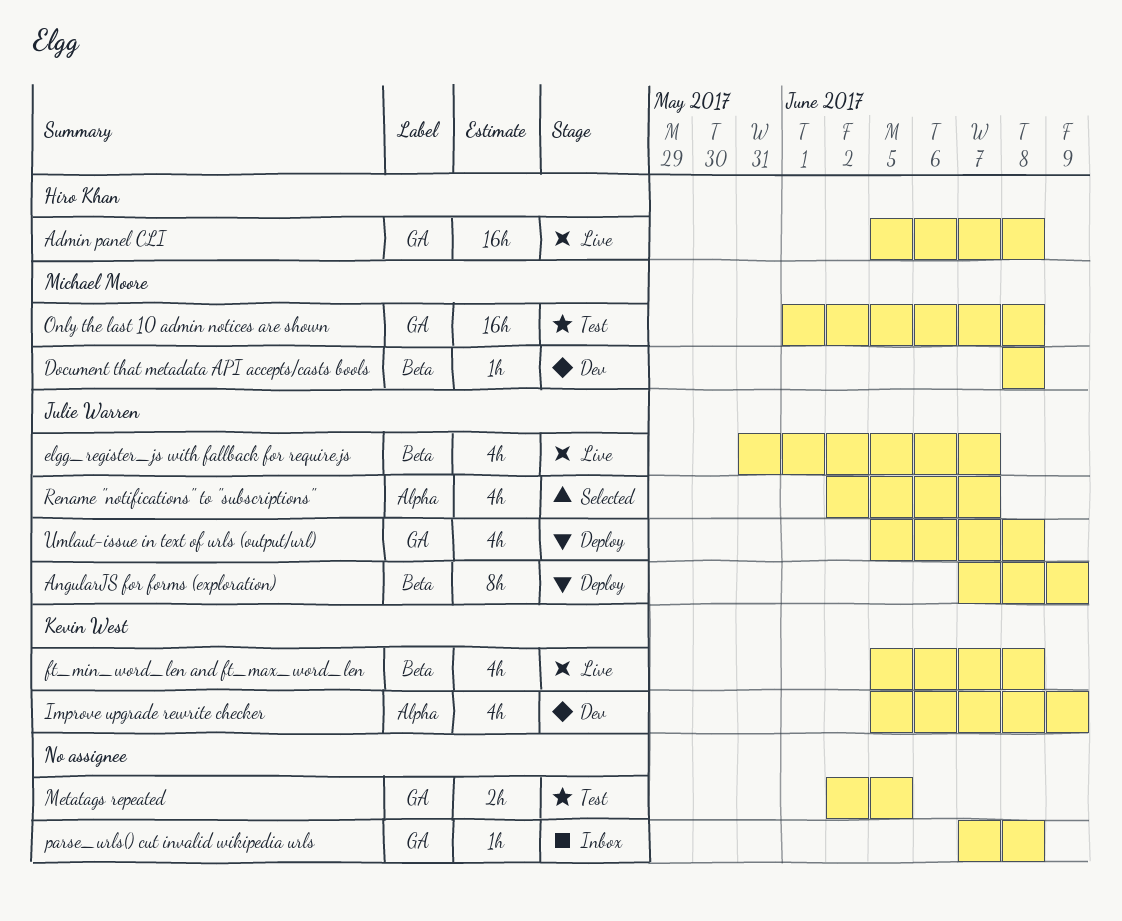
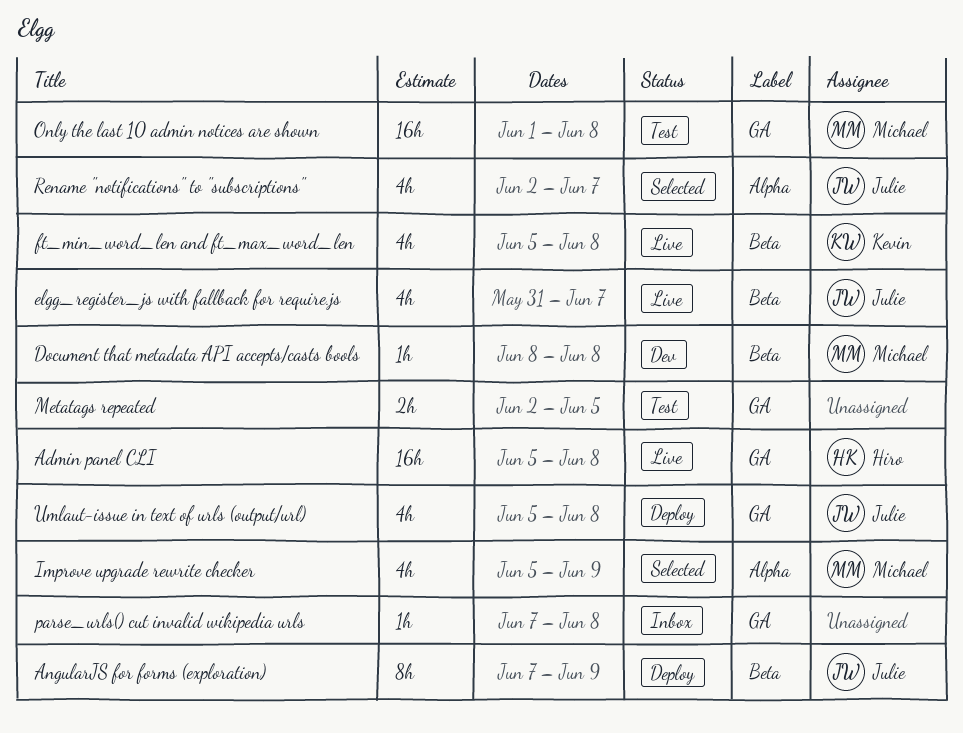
Improve upgrade rewrite checker, status: Dev -> Selected
Improve upgrade rewrite checker, owner: Kevin West -> Michael Moore

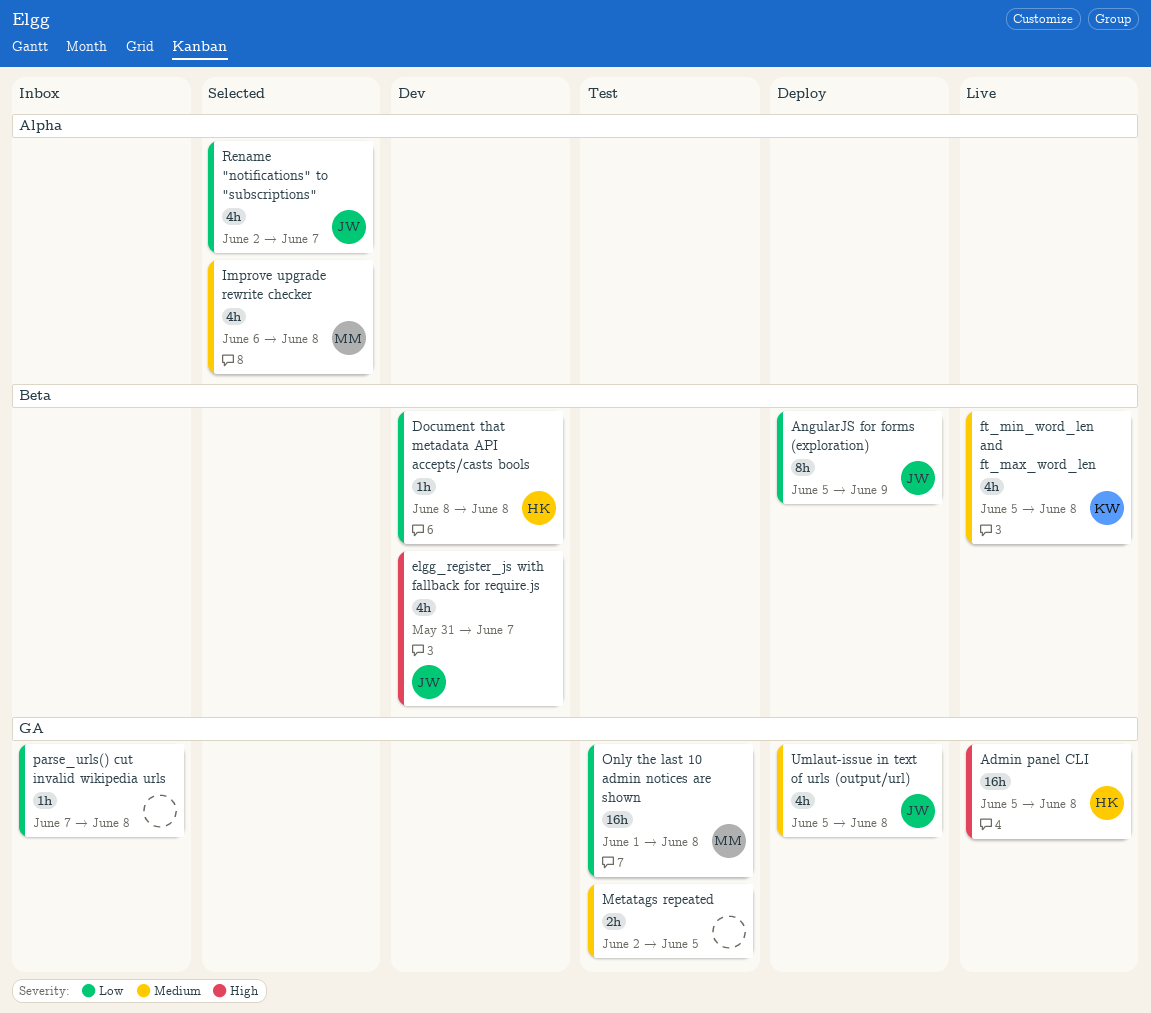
AngularJS for forms (exploration), start: Jun 7 -> Jun 5
Document that metadata API accepts/casts bools, owner: Michael -> Hiro
elgg_register_js with fallback for require.js, status: Live -> Dev
Improve upgrade rewrite checker, start: Jun 5 -> Jun 6
Improve upgrade rewrite checker, due: Jun 9 -> Jun 8

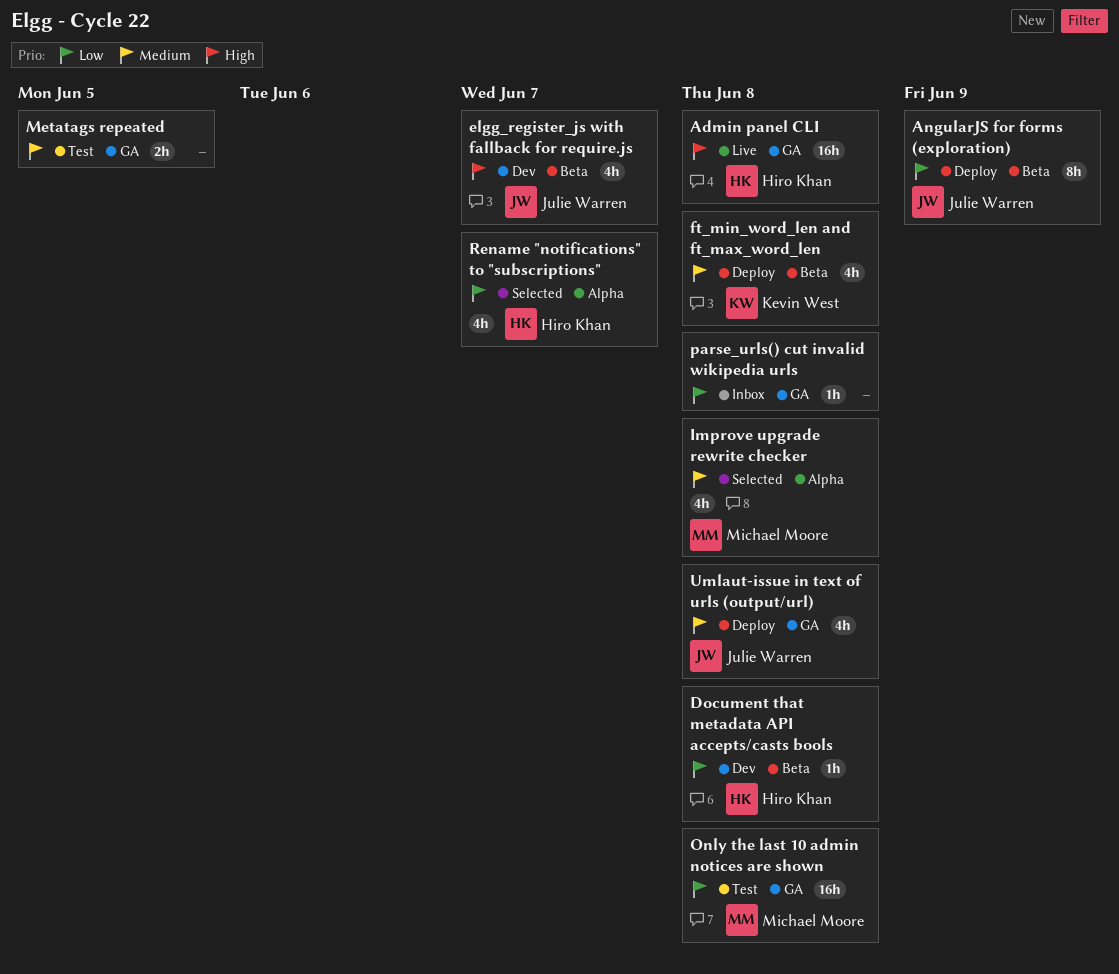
ft_min_word_len and ft_max_word_len, status: Live -> Deploy
Rename "notifications" to "subscriptions", owner: Julie Warren -> Hiro Khan

